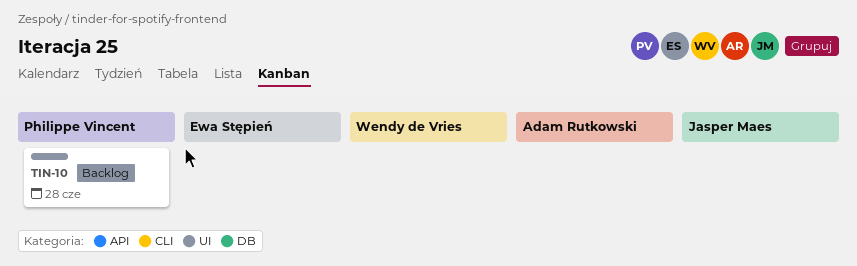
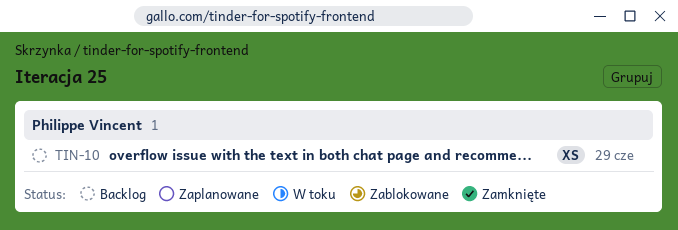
TIN-10, due: Jun 28 -> Jun 29

